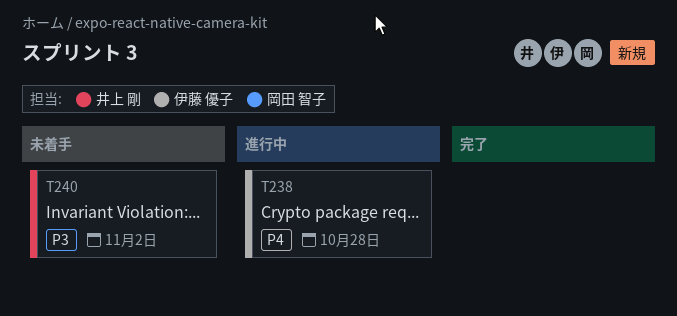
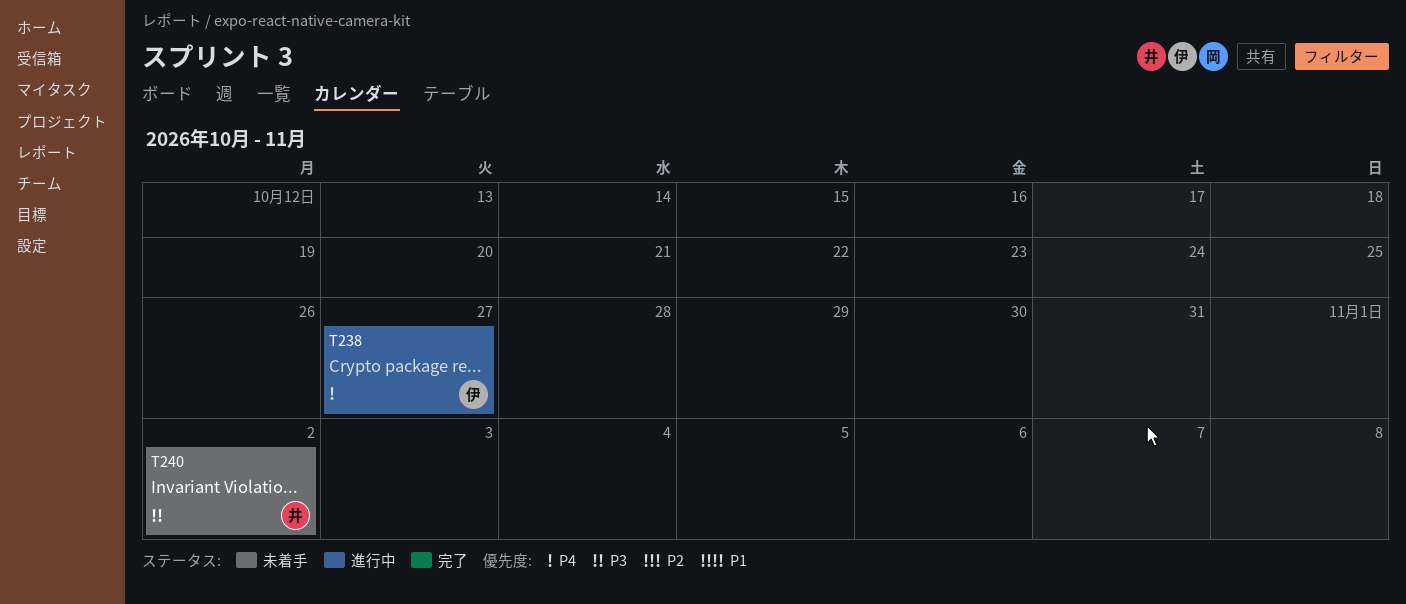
T238, due: Oct 28 -> Oct 27

